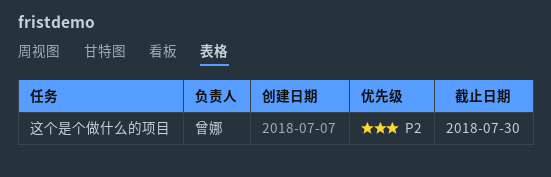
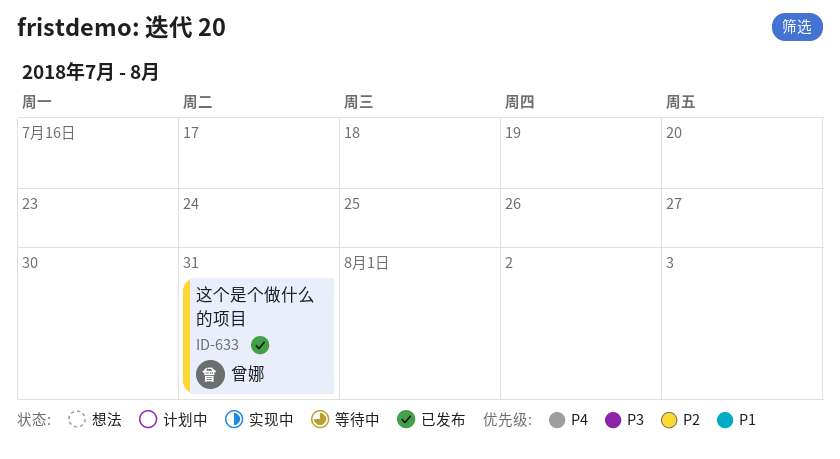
这个是个做什么的项目, due: Jul 30 -> Jul 31

